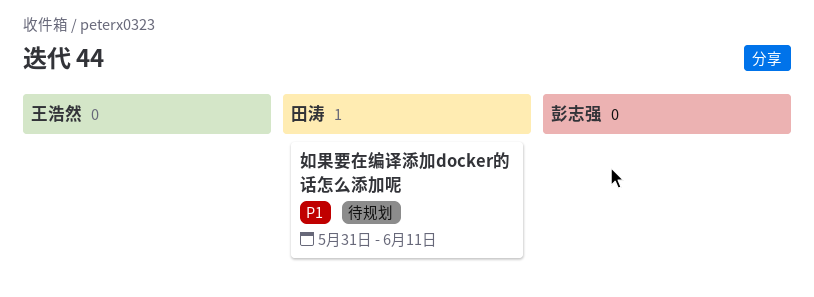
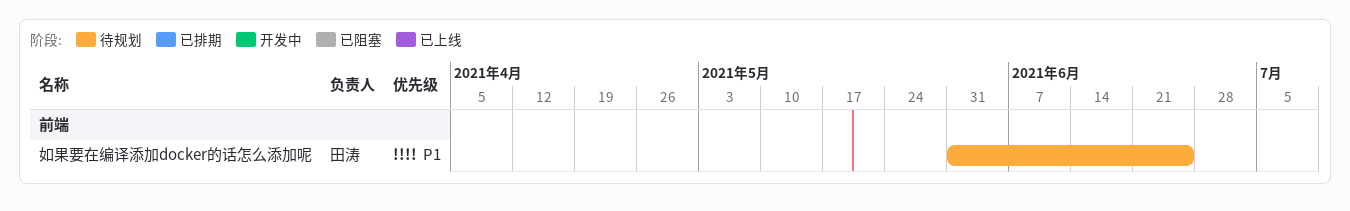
如果要在编译添加docker的话怎么添加呢, due: Jun 11 -> Jun 25

